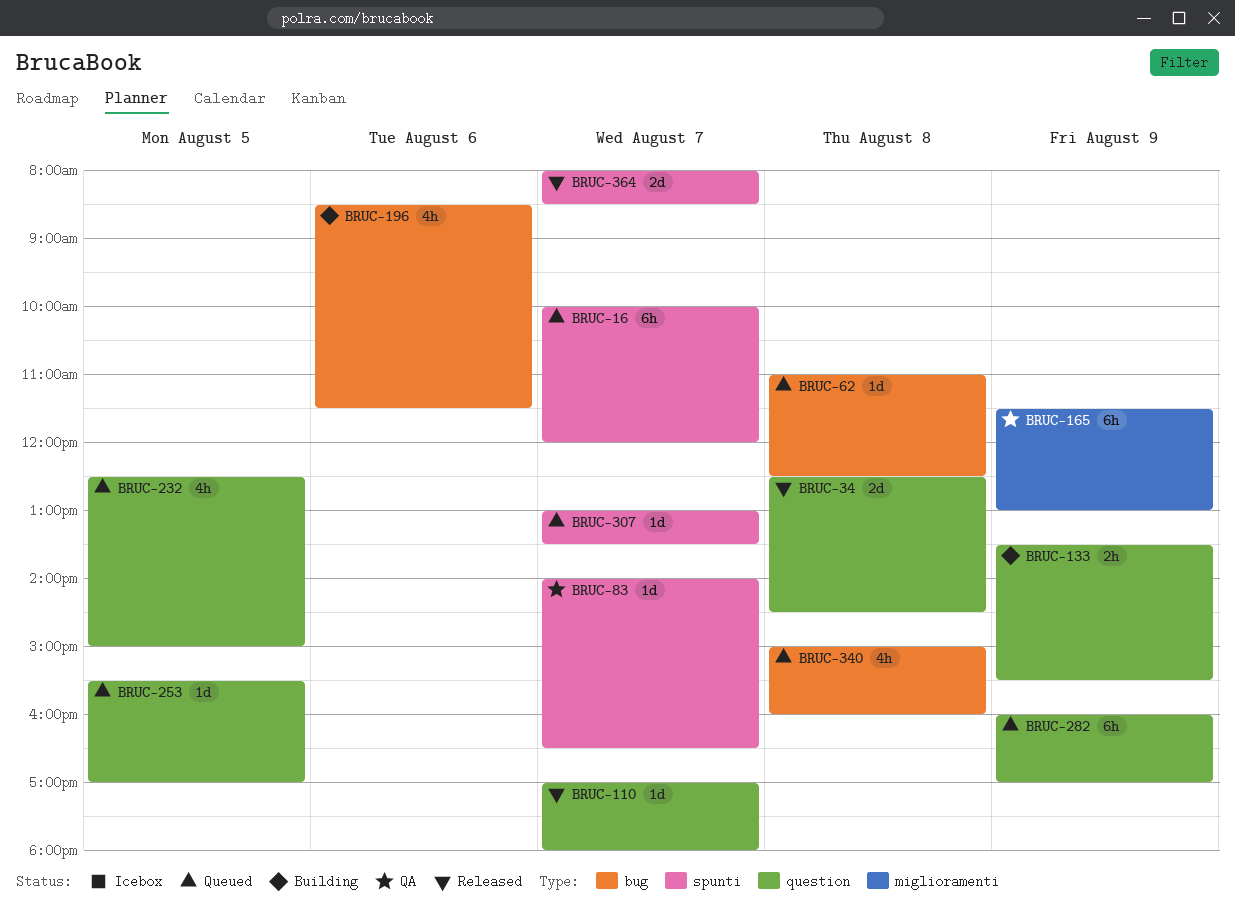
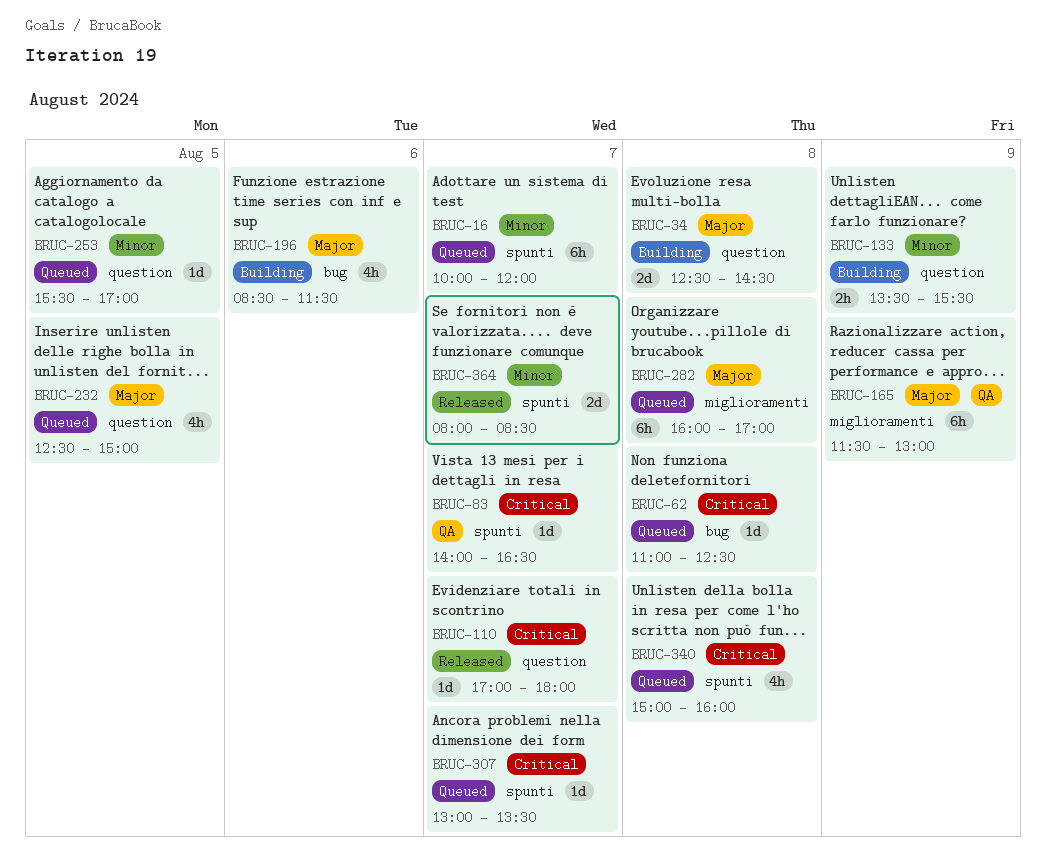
BRUC-34, status: Released -> Building
BRUC-282, label: question -> miglioramenti
BRUC-282, day: Aug 9 -> Aug 8
BRUC-340, label: bug -> spunti

